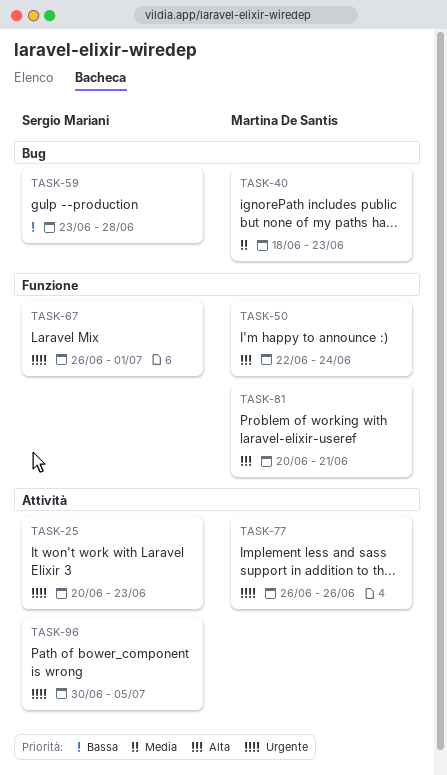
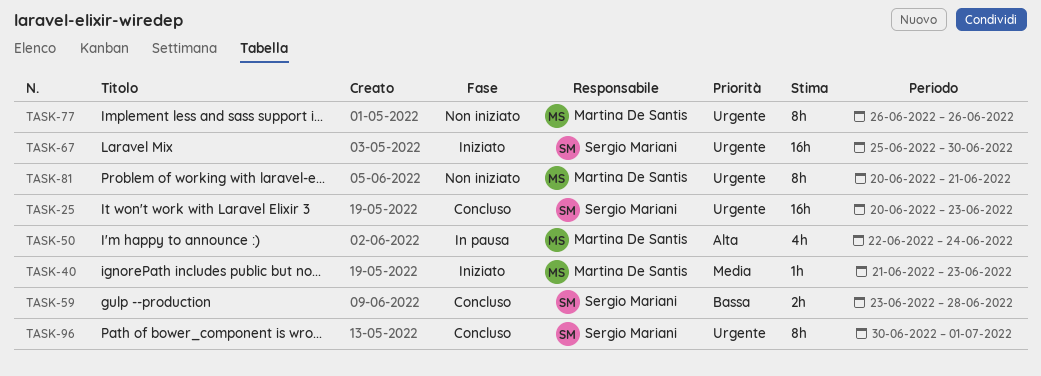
TASK-40, start: Jun 18 -> Jun 21
TASK-67, start: Jun 26 -> Jun 25
TASK-67, due: Jul 1 -> Jun 30
TASK-81, priority: Alta -> Urgente
TASK-96, due: Jul 5 -> Jul 1

